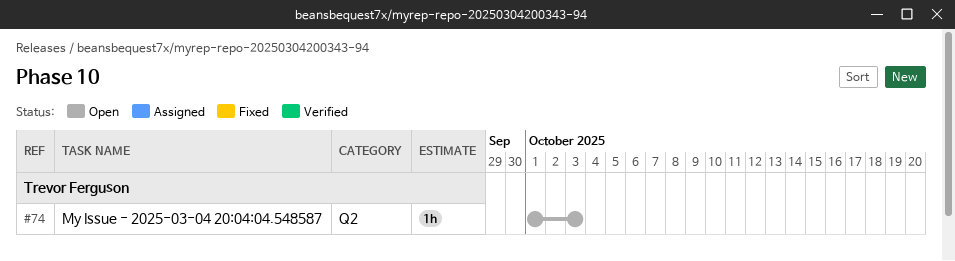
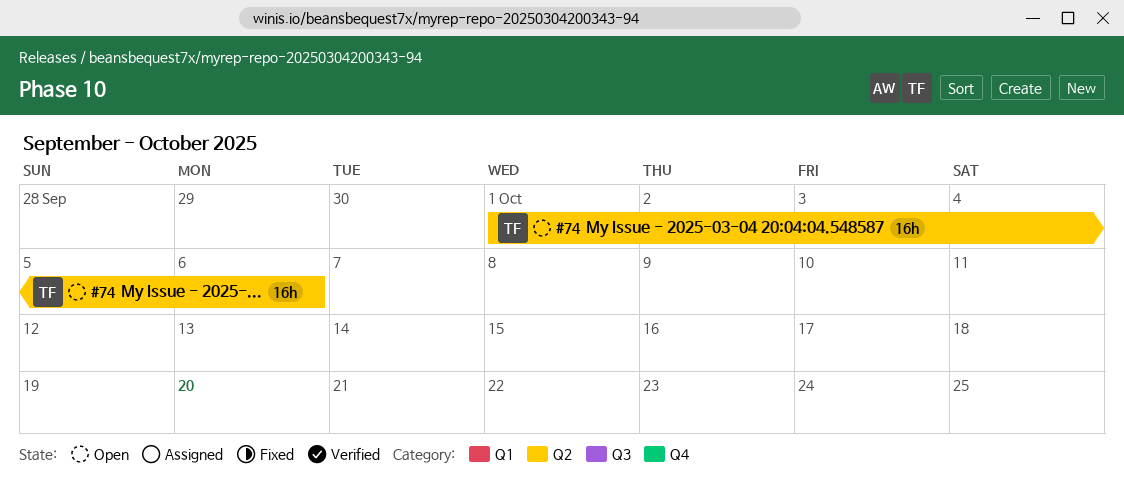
#74, estimate: 1h -> 16h
#74, due: Oct 3 -> Oct 6

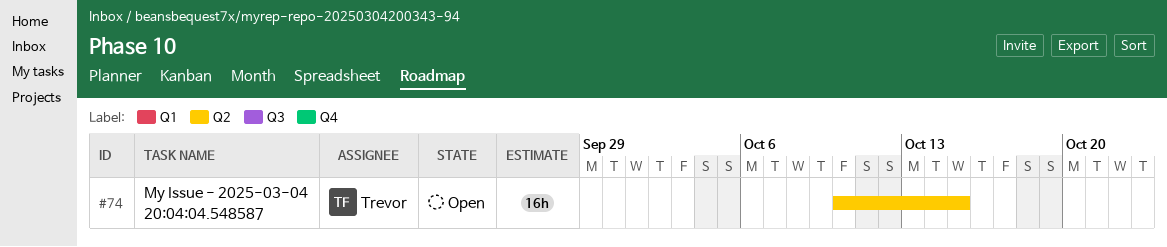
#74, start: Oct 1 -> Oct 10
#74, due: Oct 6 -> Oct 15

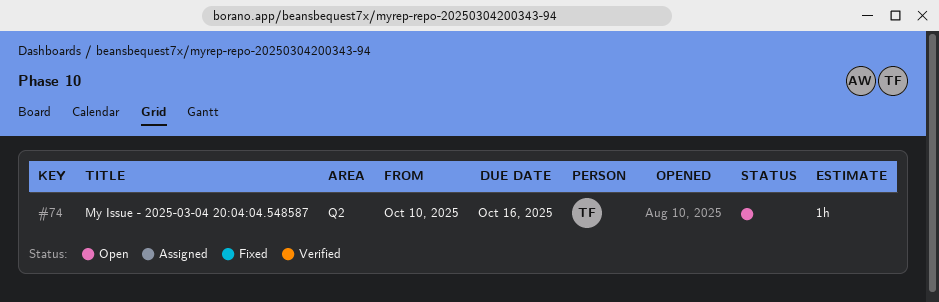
#74, estimate: 16h -> 1h
#74, due: Oct 15 -> Oct 16

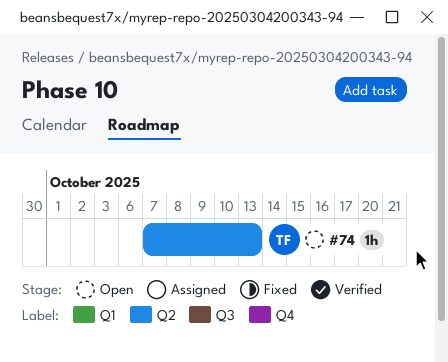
#74, start: Oct 10 -> Oct 7
#74, due: Oct 16 -> Oct 13

